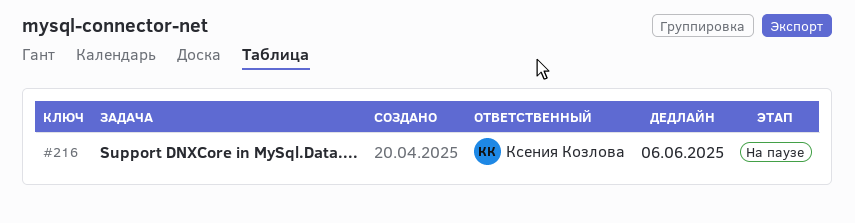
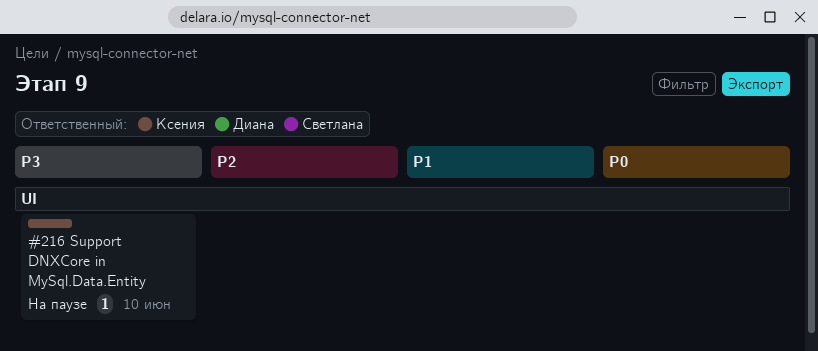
#216, due: Jun 6 -> Jun 10

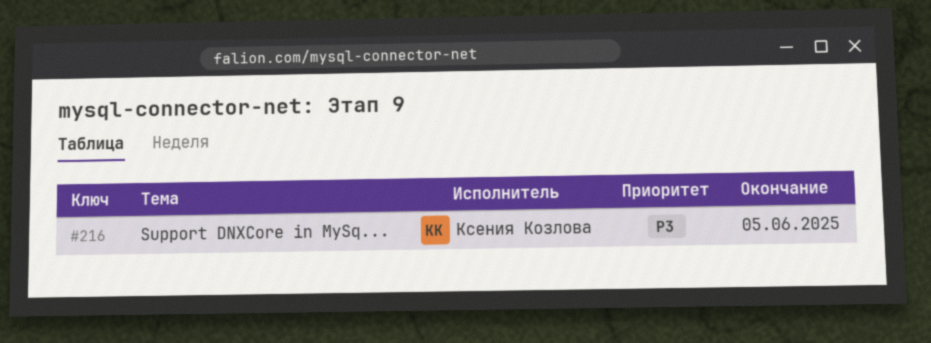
#216, due: Jun 10 -> Jun 5

